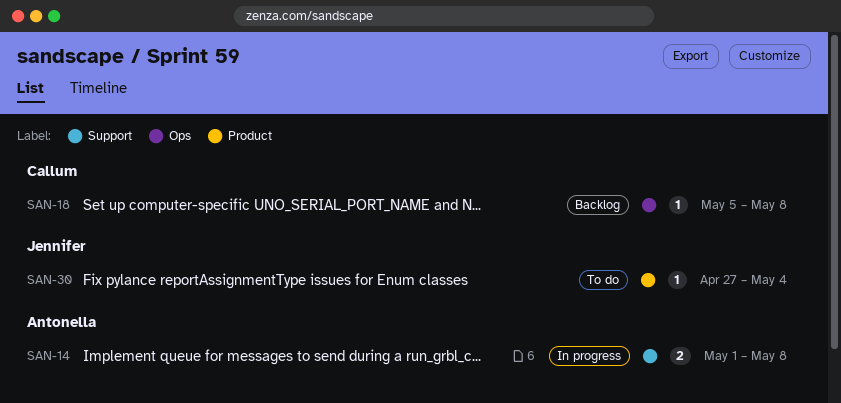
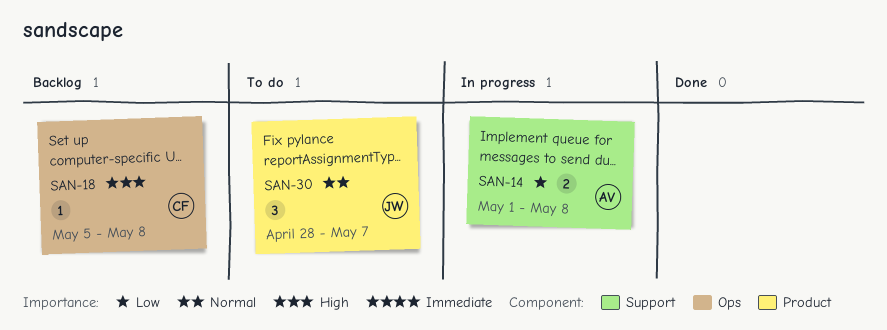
SAN-30, estimate: 1 -> 3
SAN-30, start: Apr 27 -> Apr 28
SAN-30, due: May 4 -> May 7

